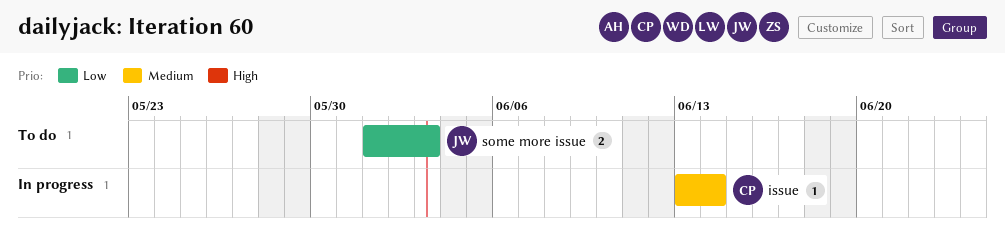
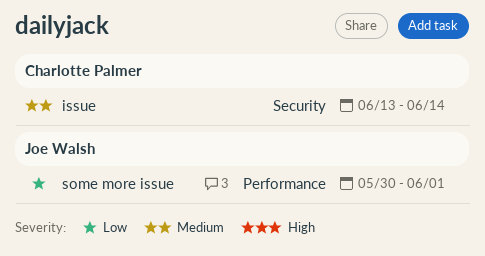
some more issue, start: Jun 1 -> May 30
some more issue, due: Jun 3 -> Jun 1

